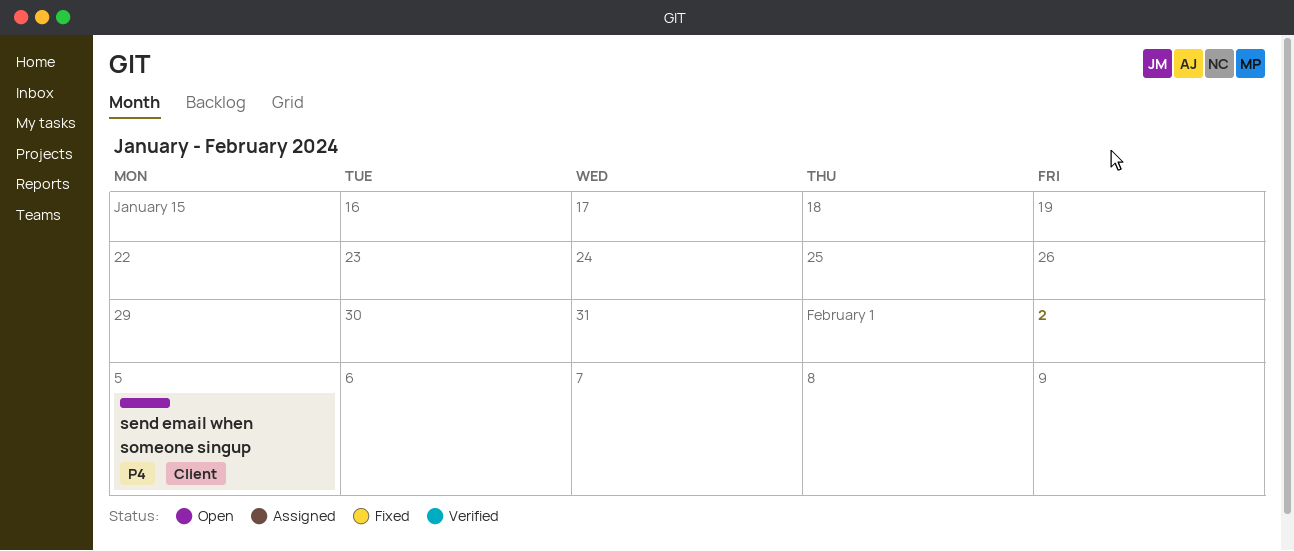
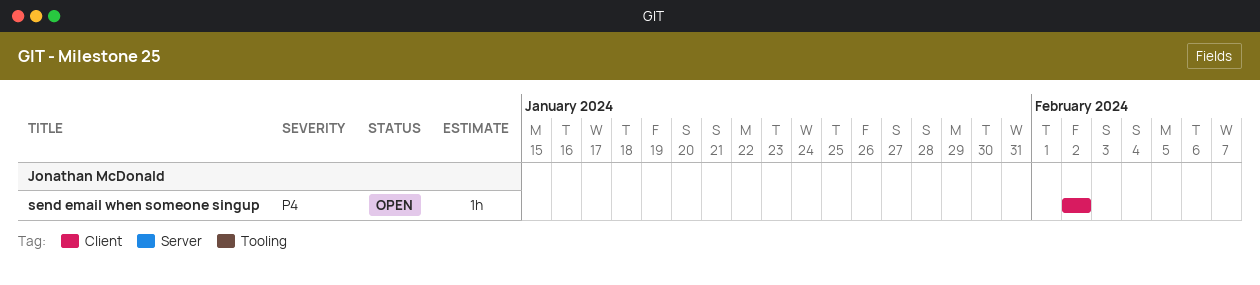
send email when someone singup, due: Feb 5 -> Feb 2

